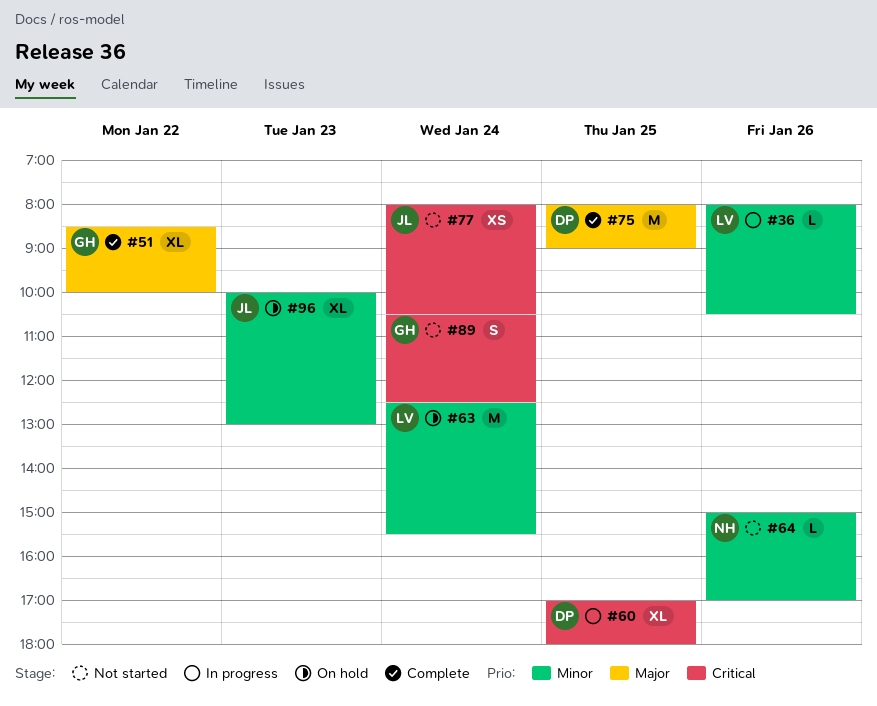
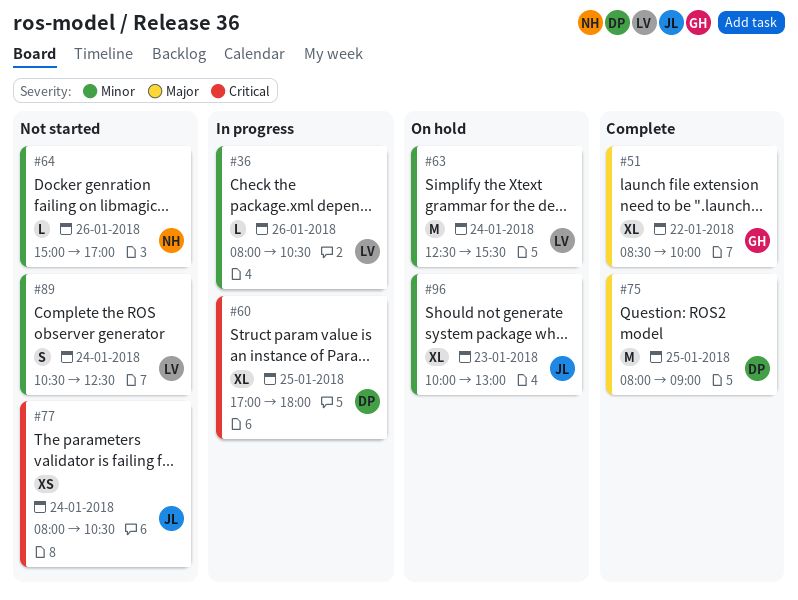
#89, owner: GH -> LV
#89, priority: Critical -> Minor

